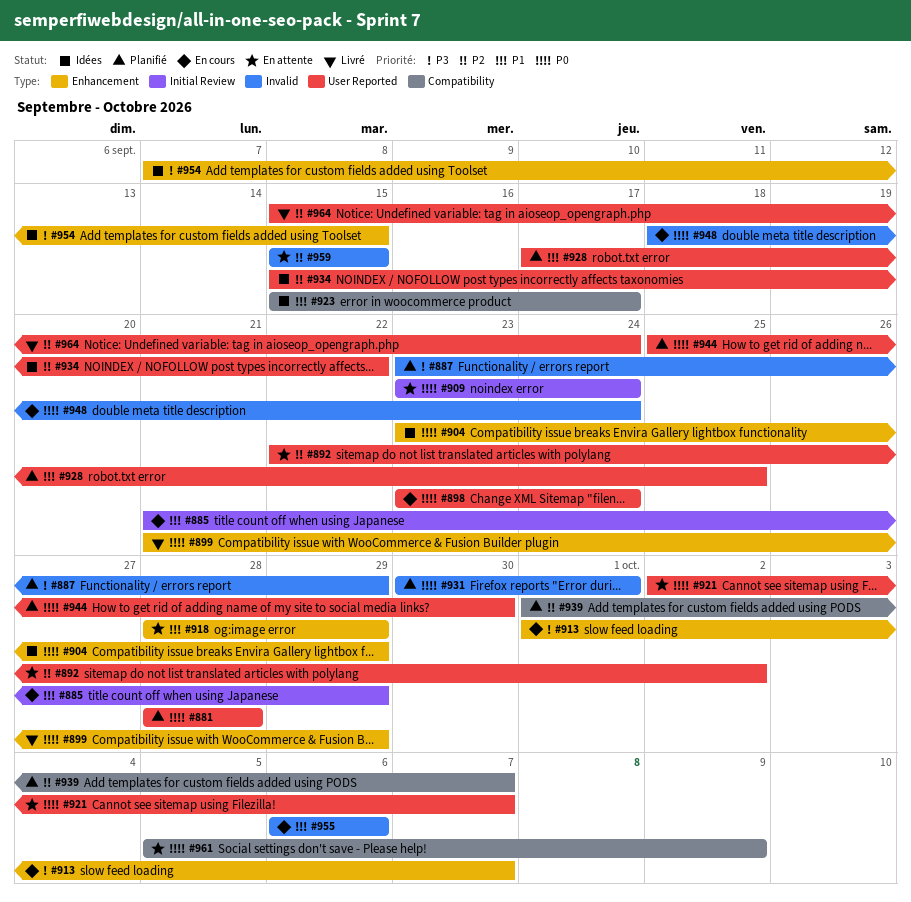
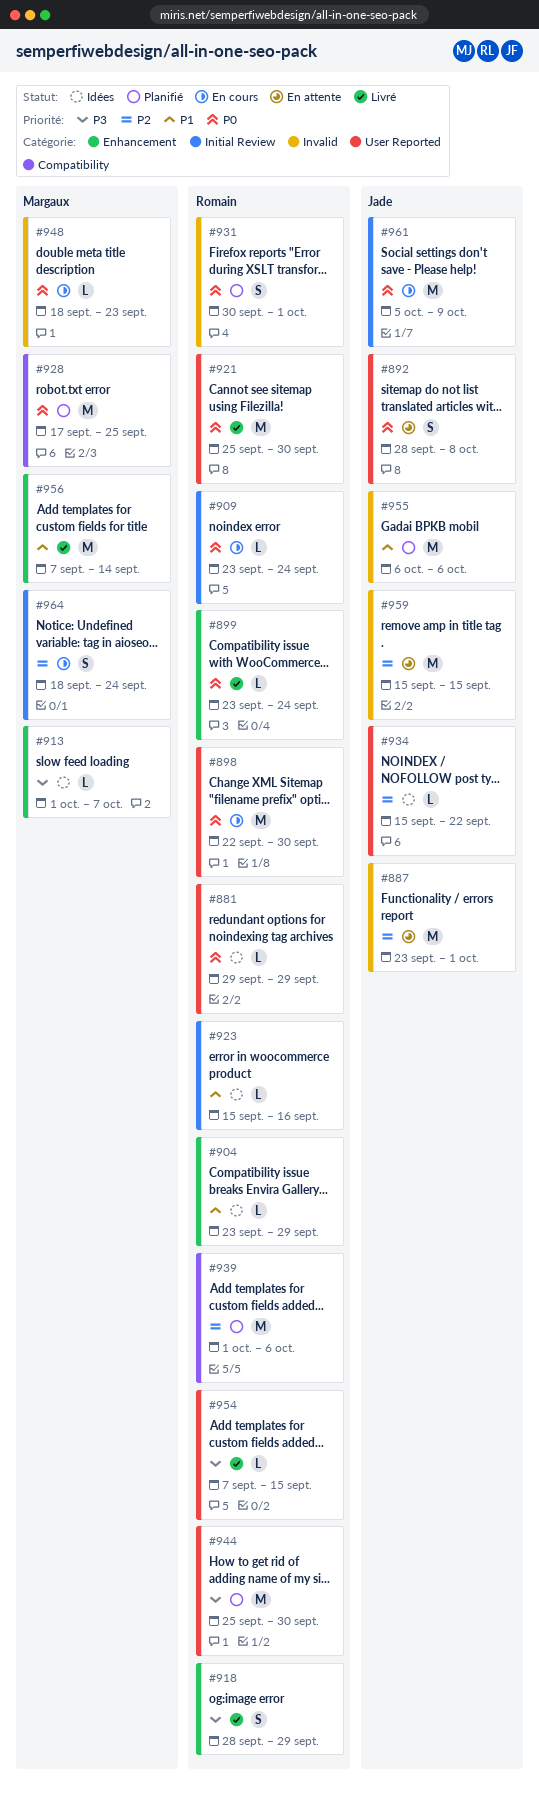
#881, status: Planifié -> Idées
#881, start: Sep 28 -> Sep 29
#881, due: Sep 28 -> Sep 29
#885: present -> none
#887, status: Planifié -> En attente
#887, priority: P3 -> P2
#887, due: Sep 29 -> Oct 1
#892, priority: P2 -> P0
#892, start: Sep 22 -> Sep 28
#892, due: Oct 2 -> Oct 8
#898, start: Sep 23 -> Sep 22
#898, due: Sep 24 -> Sep 30
#899, start: Sep 21 -> Sep 23
#899, due: Sep 29 -> Sep 24
#904, priority: P0 -> P1
#909, status: En attente -> En cours
#913, status: En cours -> Idées
#918, status: En attente -> Livré
#918, priority: P1 -> P3
#921, status: En attente -> Livré
#921, start: Oct 2 -> Sep 25
#921, due: Oct 7 -> Sep 30
#923, label: Compatibility -> Initial Review
#923, due: Sep 17 -> Sep 16
#928, priority: P1 -> P0
#928, label: User Reported -> Compatibility
#939, due: Oct 7 -> Oct 6
#944, priority: P0 -> P3
#948, due: Sep 24 -> Sep 23
#954, status: Idées -> Livré
#954, label: Enhancement -> User Reported
#955, status: En cours -> Planifié
#956: none -> present
#961, status: En attente -> En cours
#961, label: Compatibility -> Initial Review
#964, status: Livré -> En cours
#964, label: User Reported -> Initial Review
#964, start: Sep 15 -> Sep 18

